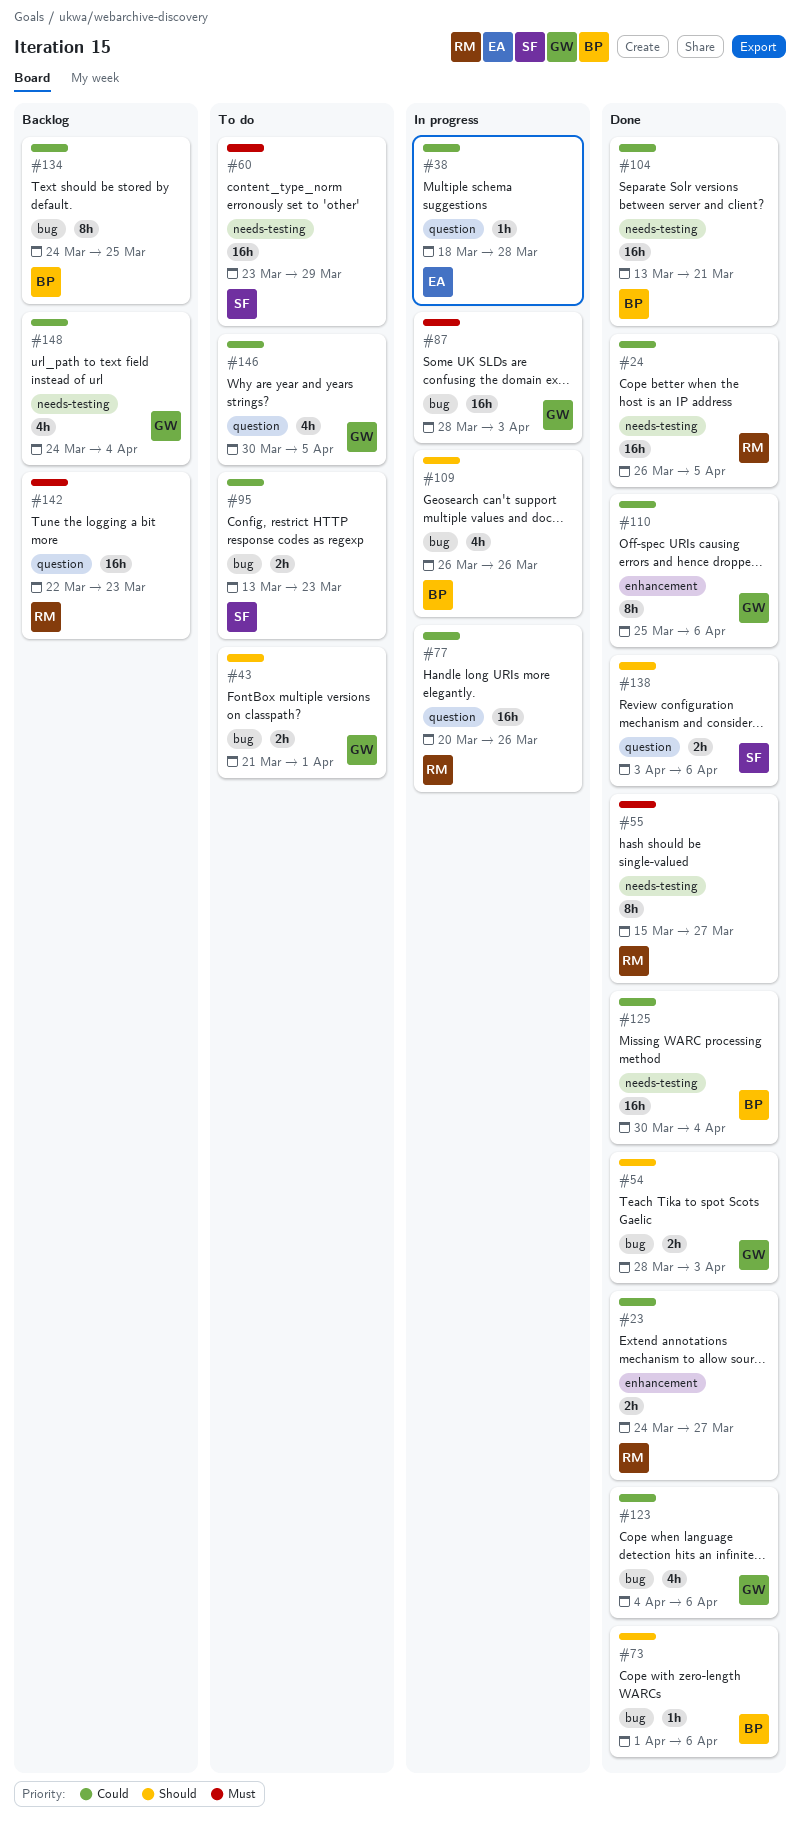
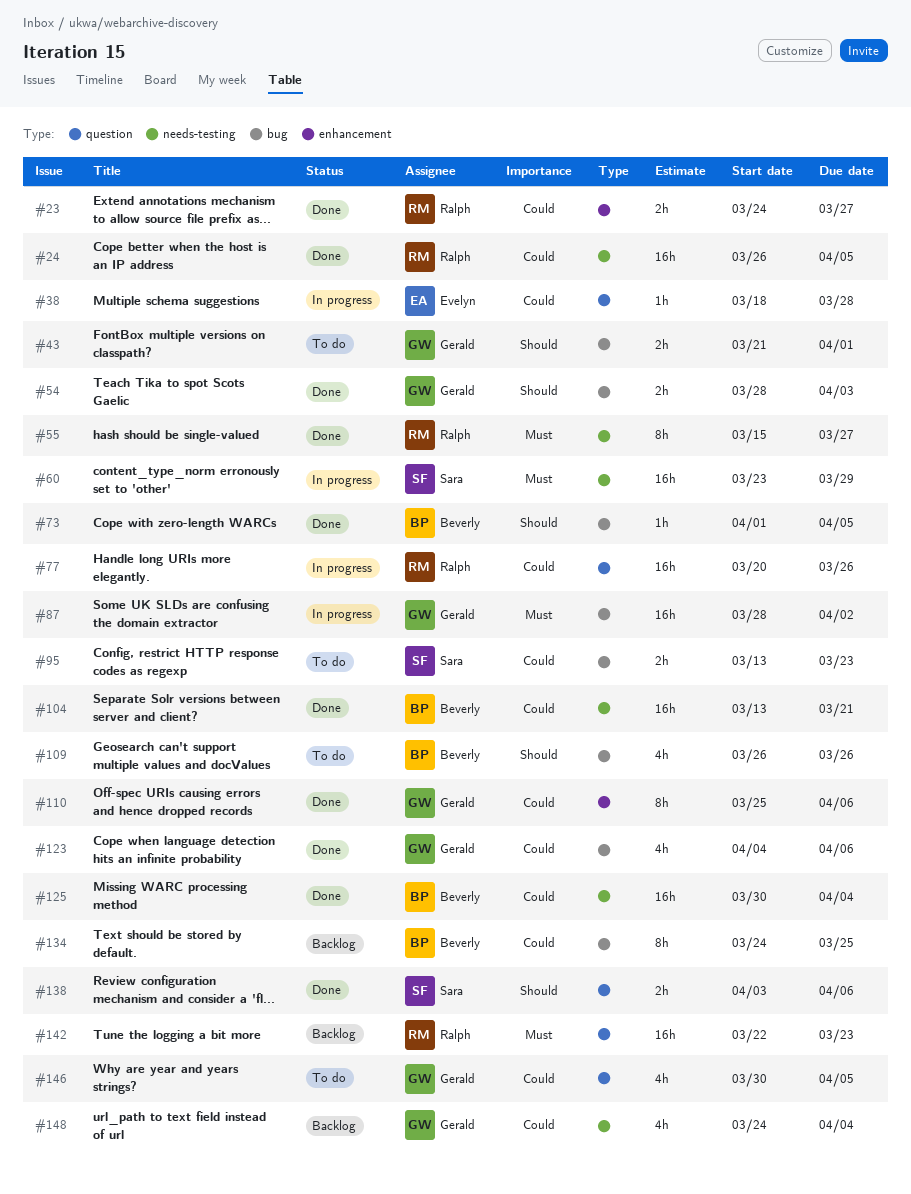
#60, status: To do -> In progress
#73, due: Apr 6 -> Apr 5
#87, due: Apr 3 -> Apr 2
#109, status: In progress -> To do

